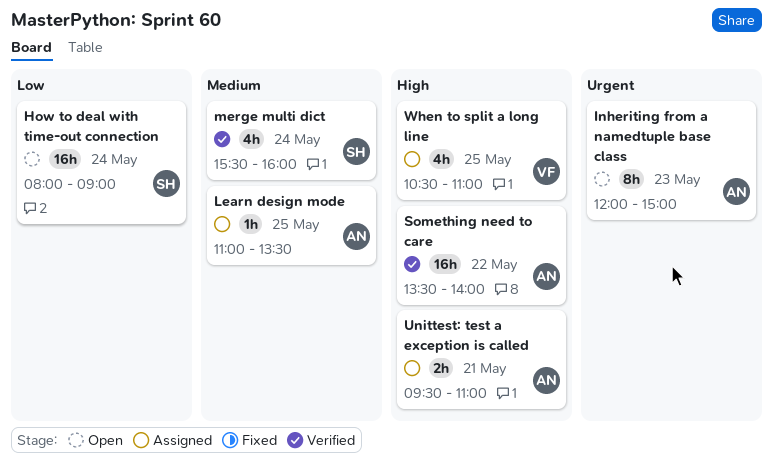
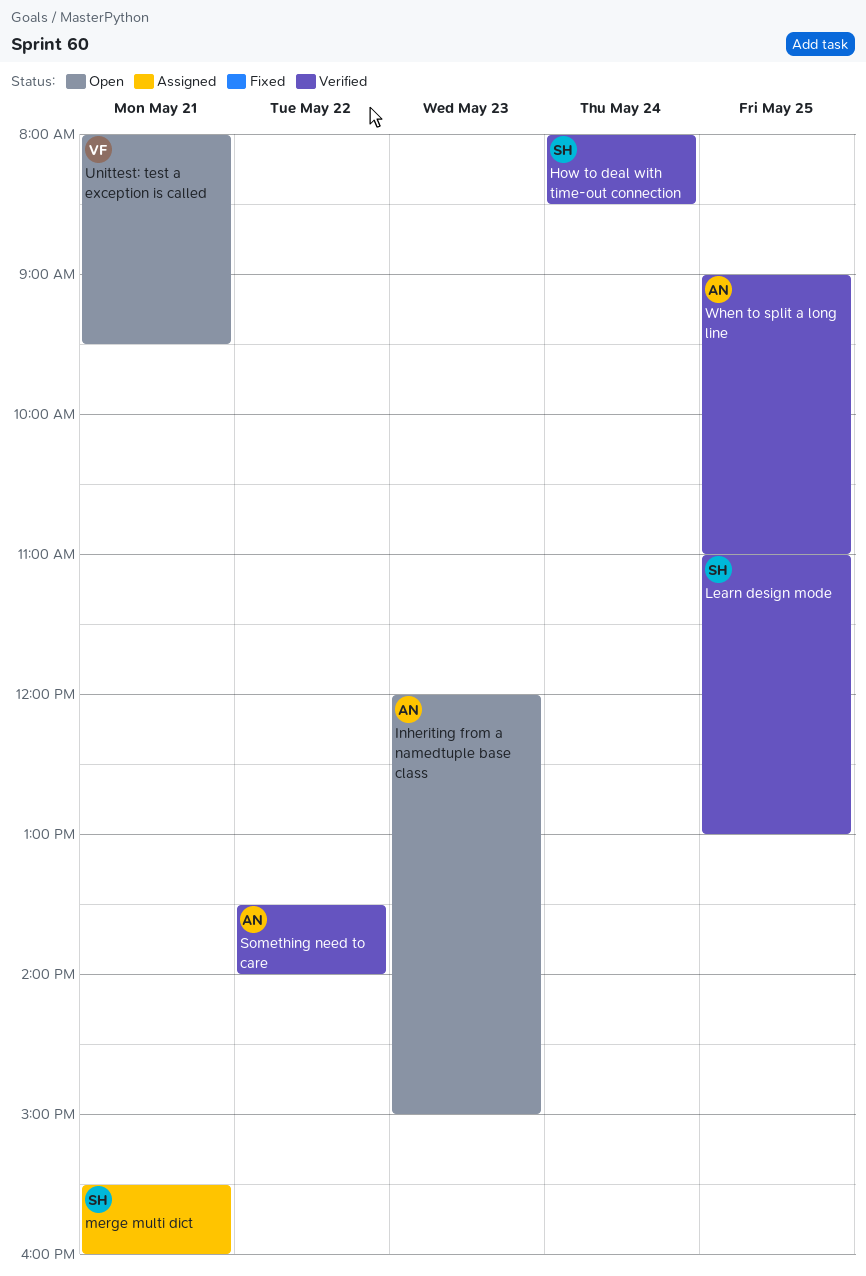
How to deal with time-out connection, status: Open -> Verified
How to deal with time-out connection, ends: 09:00 -> 08:30
Learn design mode, status: Assigned -> Verified
Learn design mode, owner: AN -> SH
Learn design mode, ends: 13:30 -> 13:00
merge multi dict, status: Verified -> Assigned
merge multi dict, day: May 24 -> May 21
Unittest: test a exception is called, status: Assigned -> Open
Unittest: test a exception is called, owner: AN -> VF
Unittest: test a exception is called, begins: 09:30 -> 08:00
Unittest: test a exception is called, ends: 11:00 -> 09:30
When to split a long line, status: Assigned -> Verified
When to split a long line, owner: VF -> AN
When to split a long line, begins: 10:30 -> 09:00

